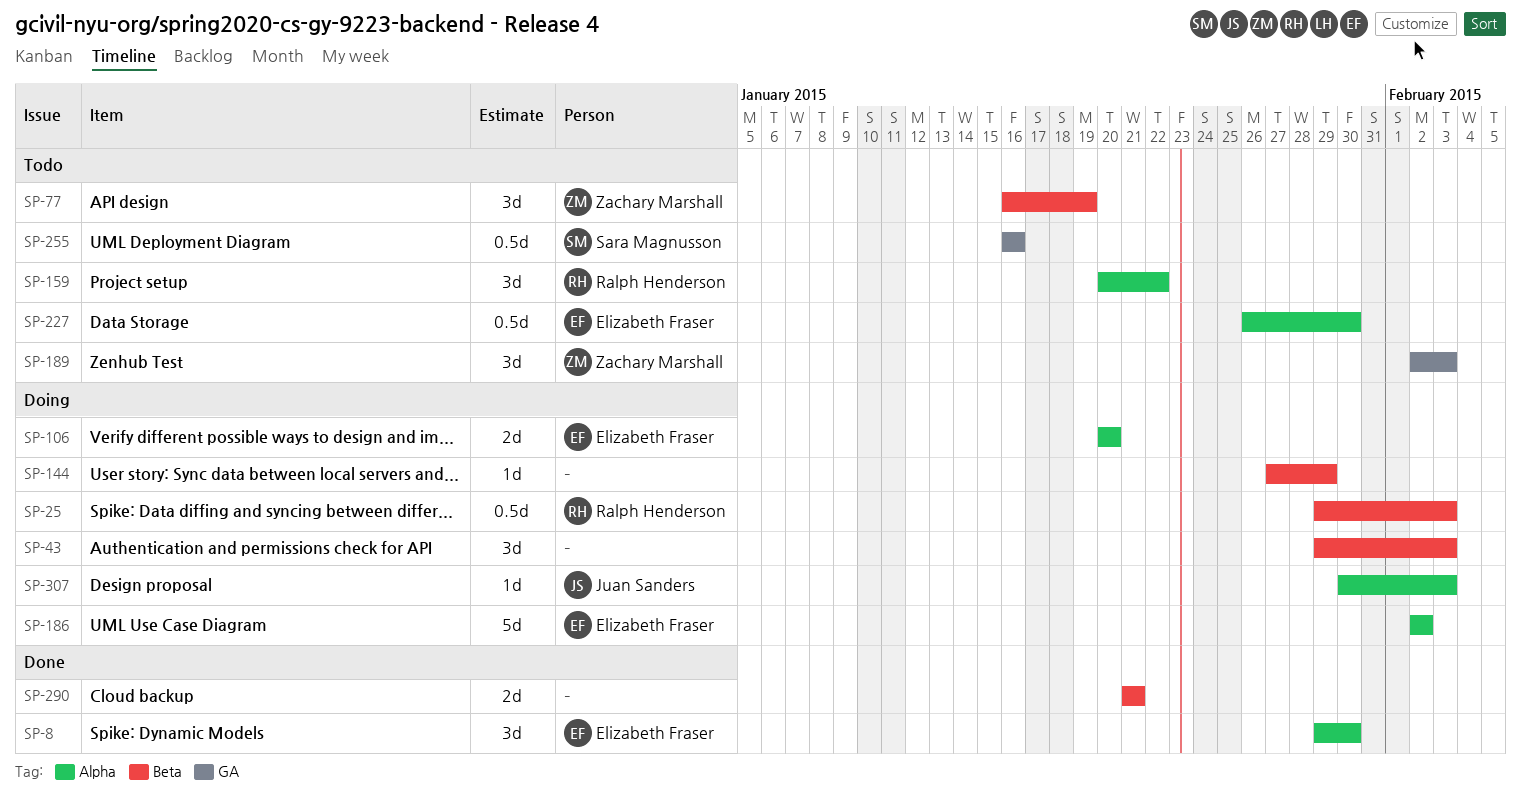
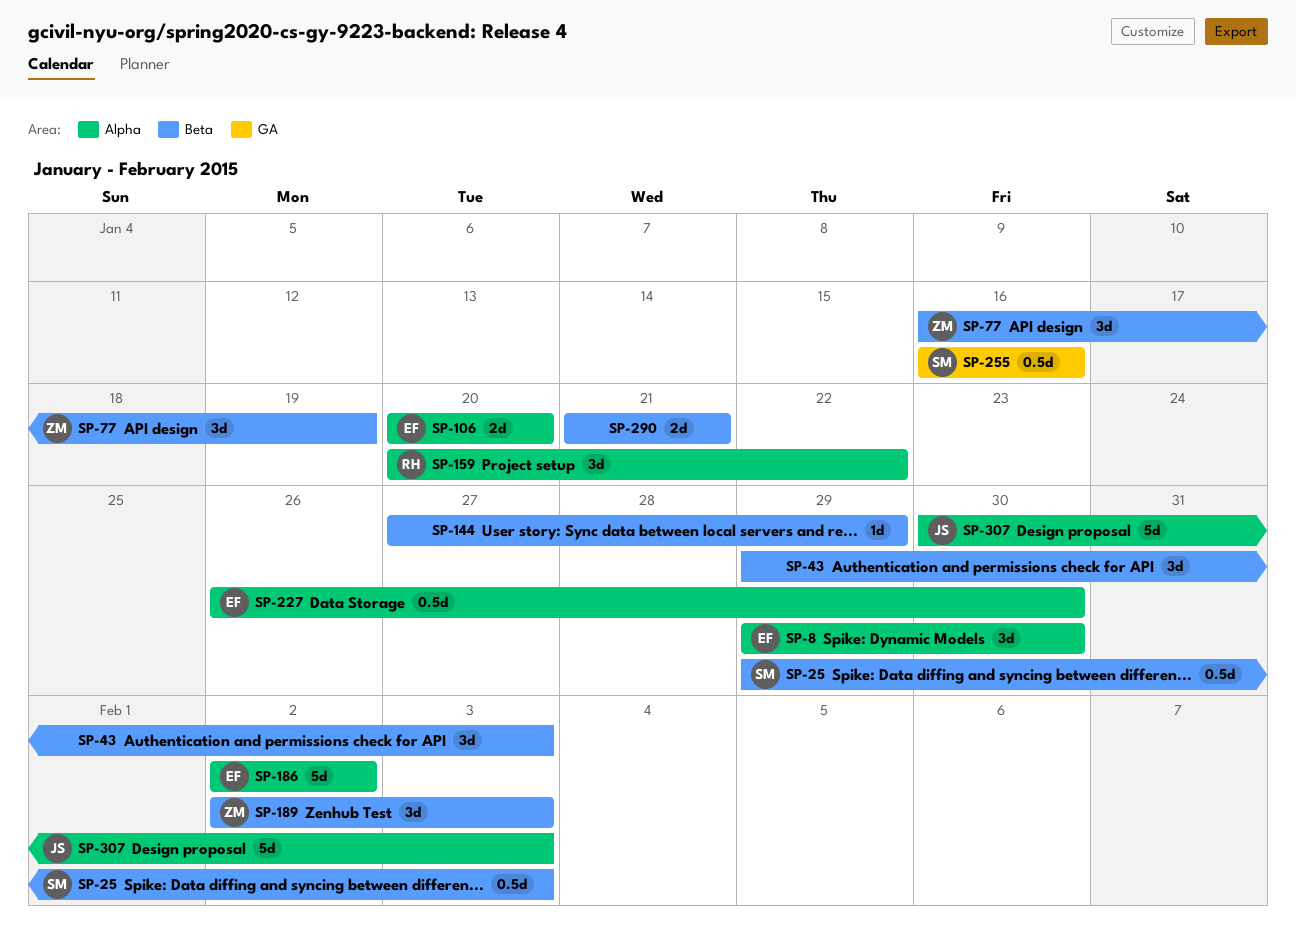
SP-25, owner: Ralph Henderson -> Sara Magnusson
SP-189, label: GA -> Beta
SP-307, estimate: 1d -> 5d

